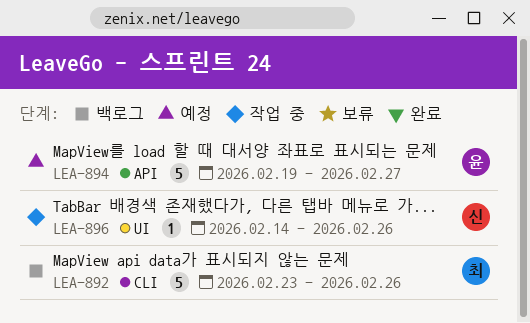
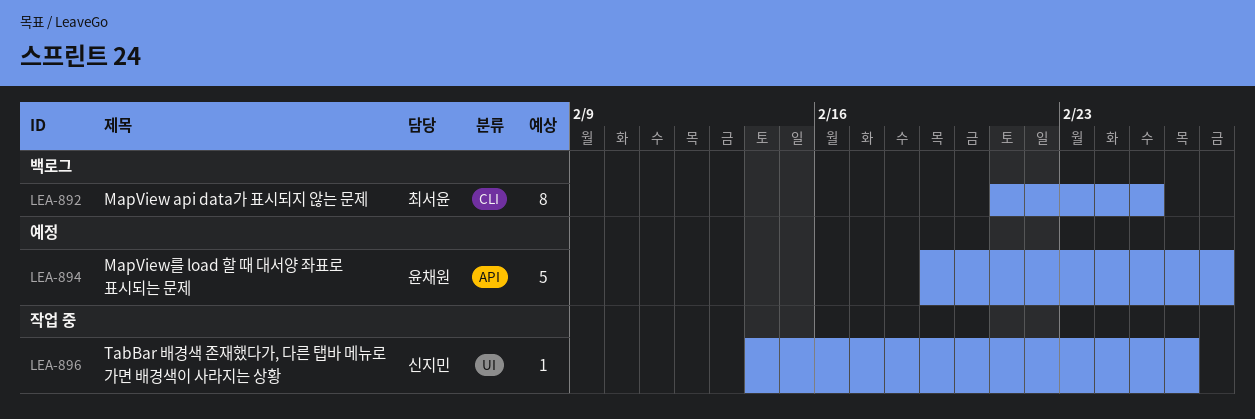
LEA-892, estimate: 5 -> 8
LEA-892, start: Feb 23 -> Feb 21
LEA-892, due: Feb 26 -> Feb 25

